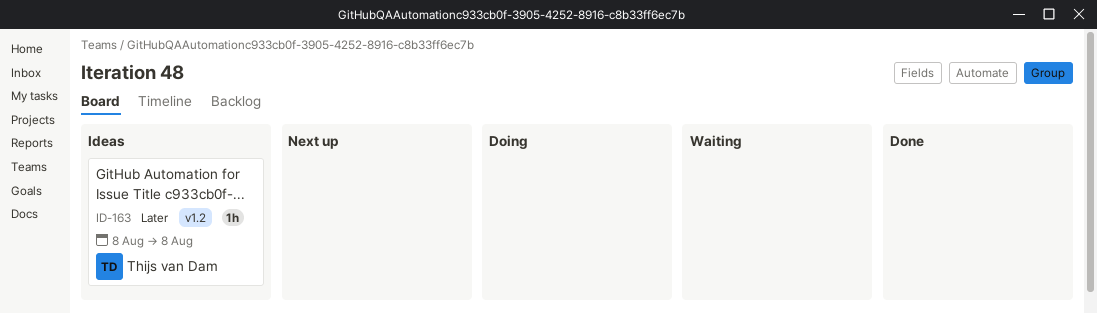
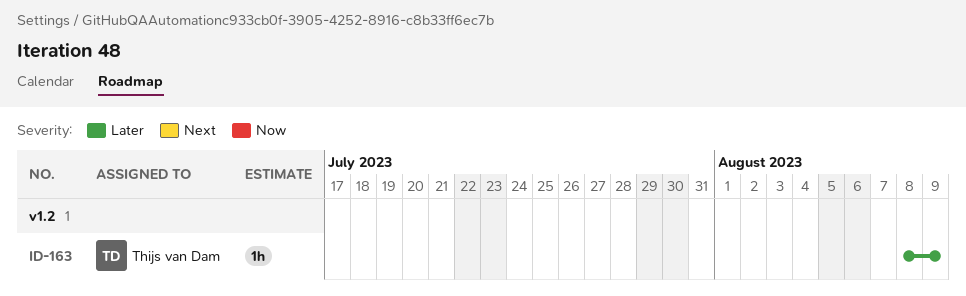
ID-163, due: Aug 8 -> Aug 9

